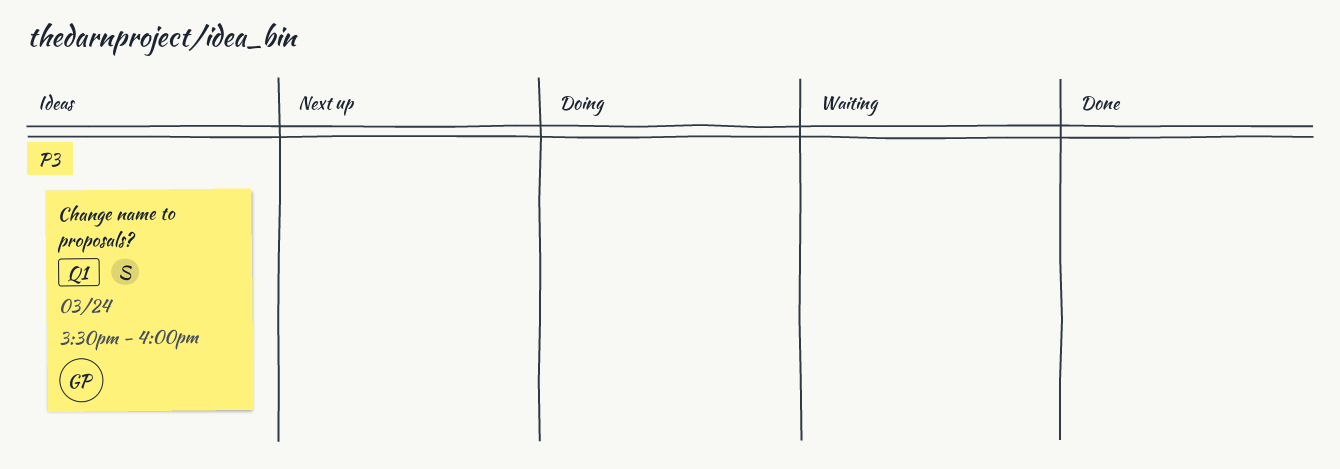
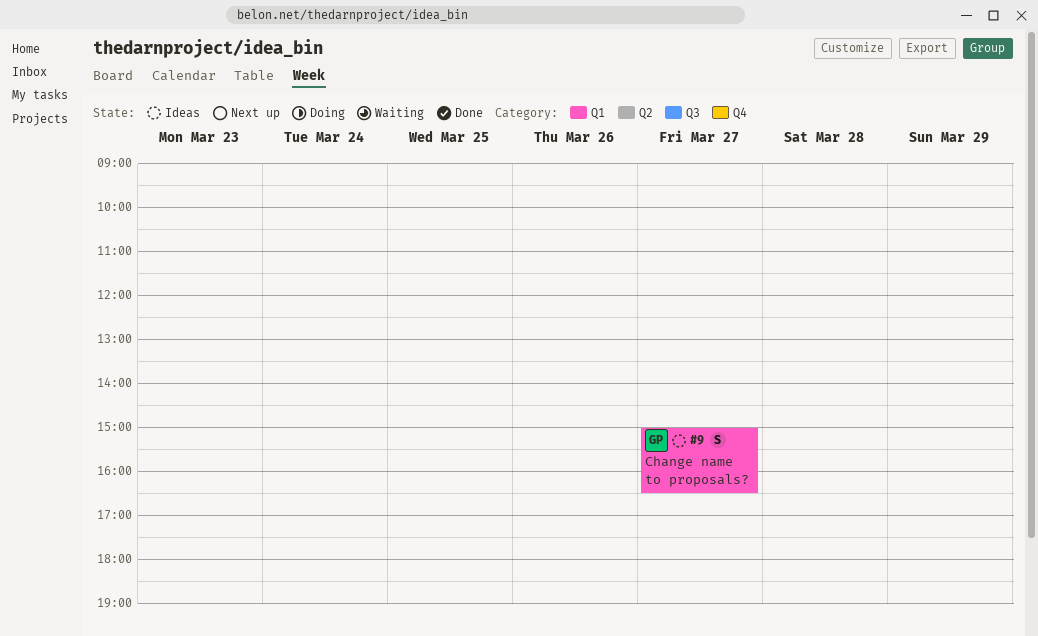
Change name to proposals?, day: Mar 24 -> Mar 27
Change name to proposals?, begins: 15:30 -> 15:00
Change name to proposals?, ends: 16:00 -> 16:30

